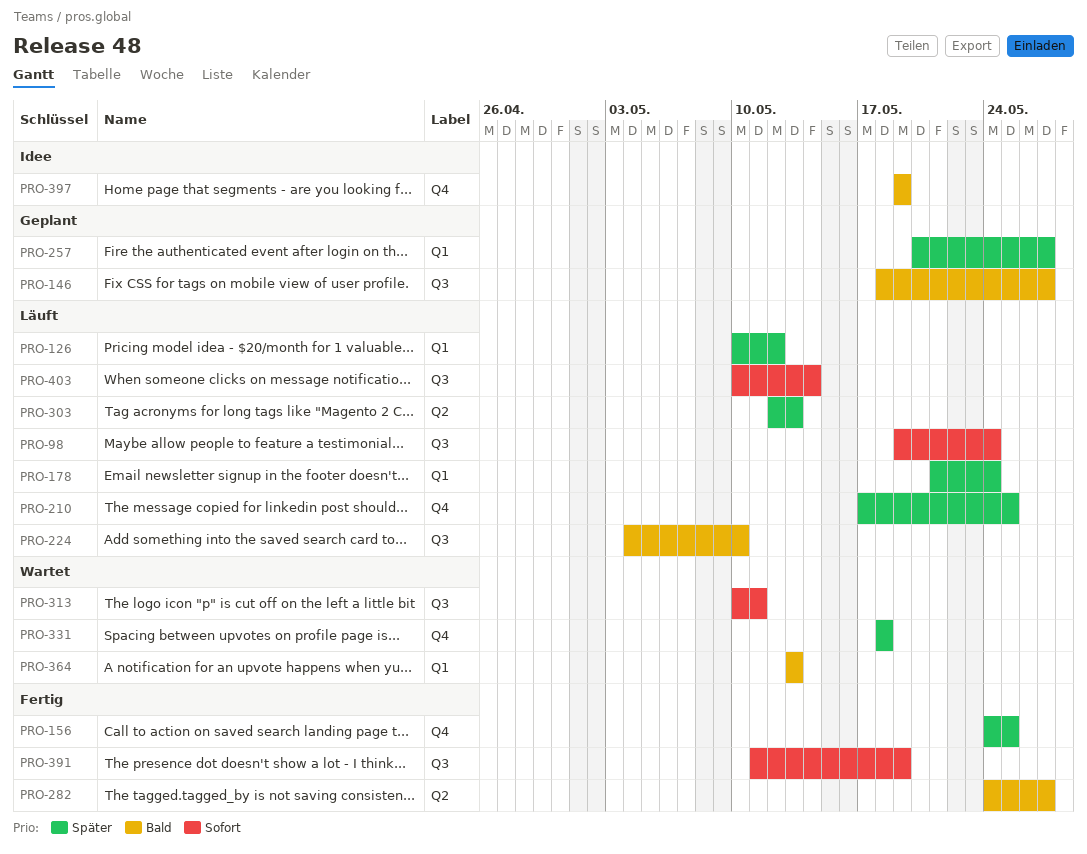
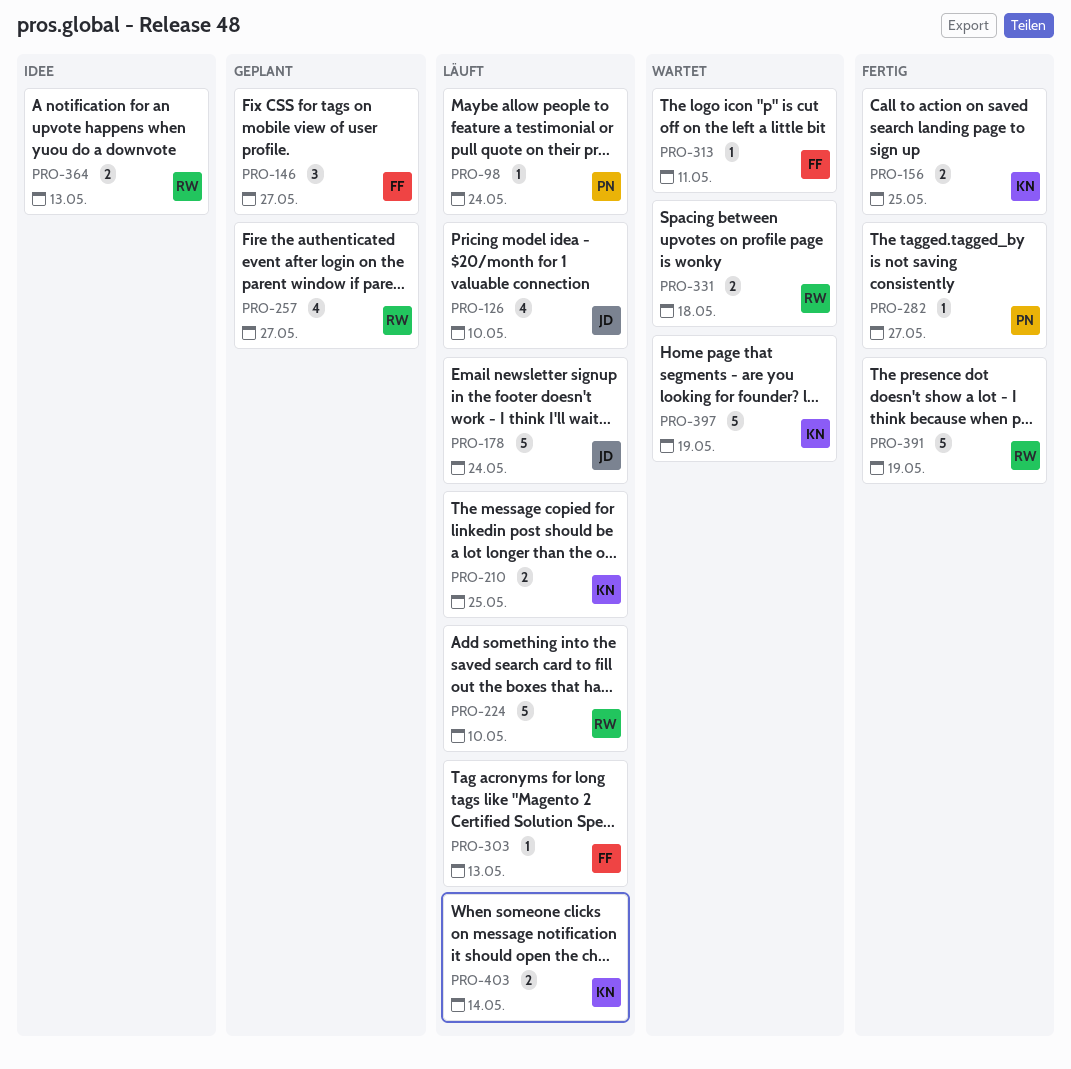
PRO-126, due: May 12 -> May 10
PRO-364, status: Wartet -> Idee
PRO-397, status: Idee -> Wartet

